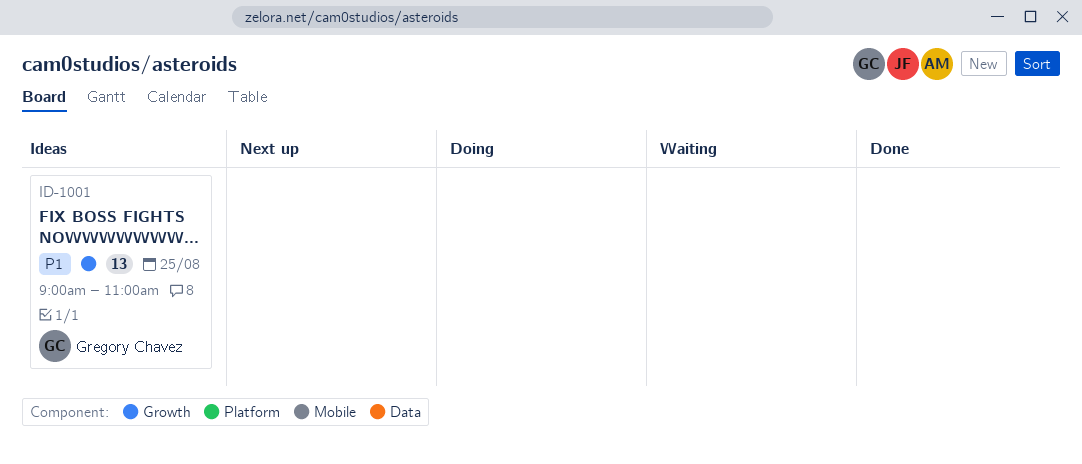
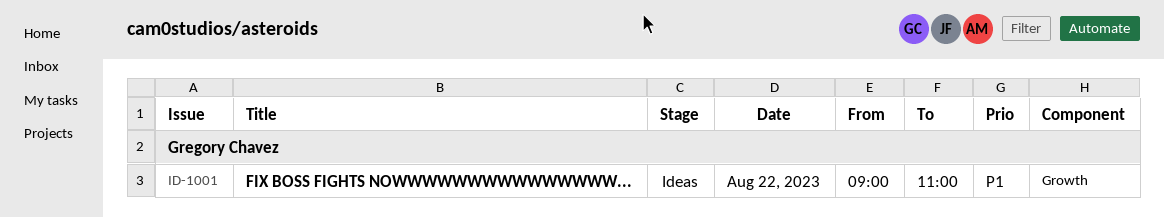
ID-1001, day: Aug 25 -> Aug 22

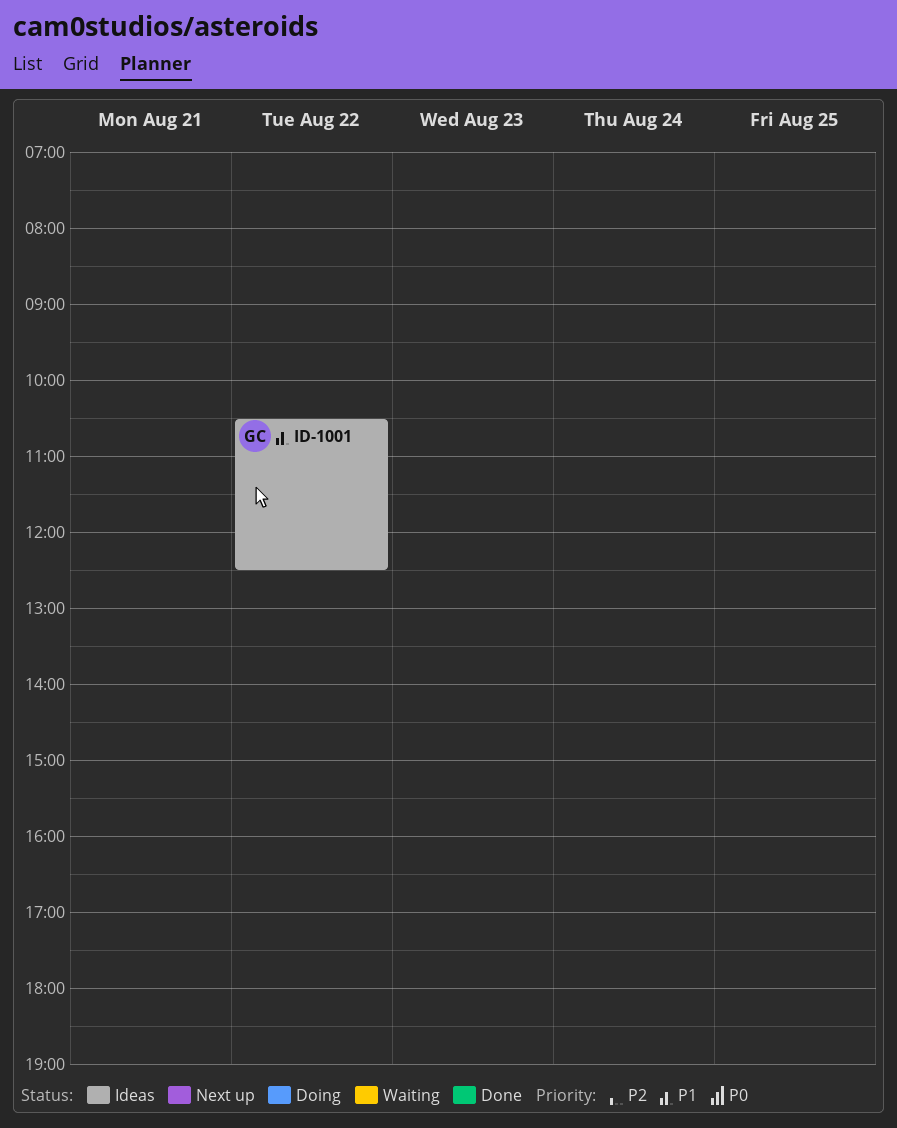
ID-1001, begins: 09:00 -> 10:30
ID-1001, ends: 11:00 -> 12:30

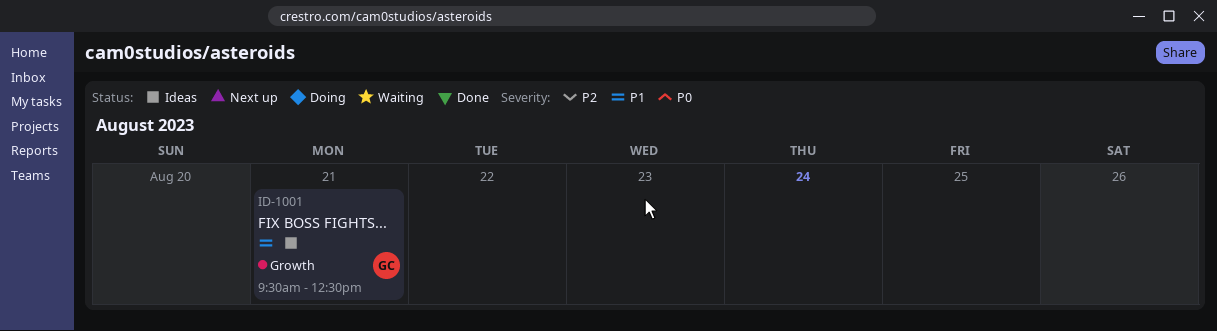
ID-1001, day: Aug 22 -> Aug 21
ID-1001, begins: 10:30 -> 09:30

